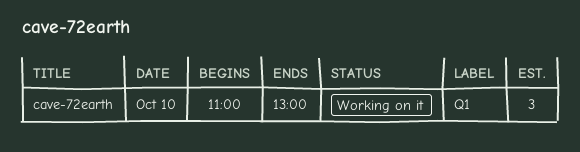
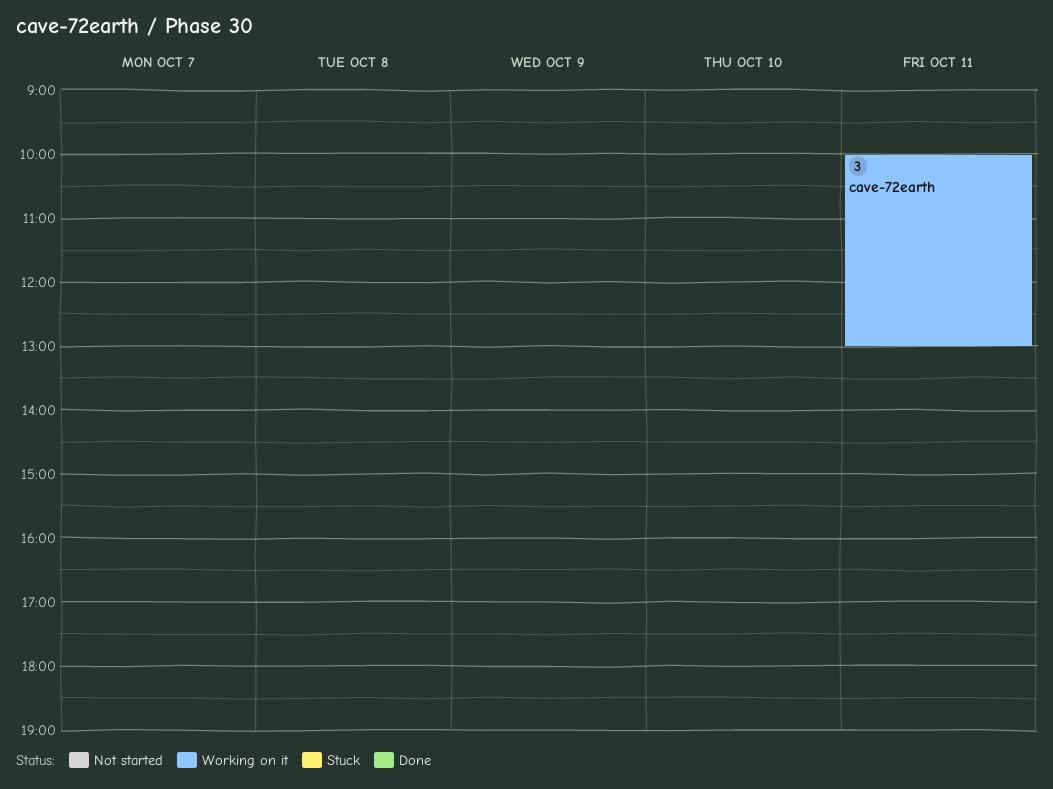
cave-72earth, day: Oct 10 -> Oct 11
cave-72earth, begins: 11:00 -> 10:00

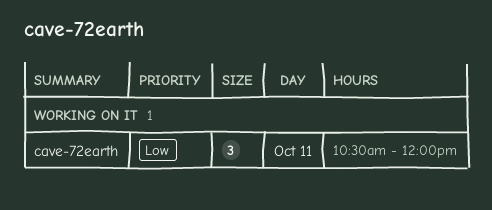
cave-72earth, begins: 10:00 -> 10:30
cave-72earth, ends: 13:00 -> 12:00

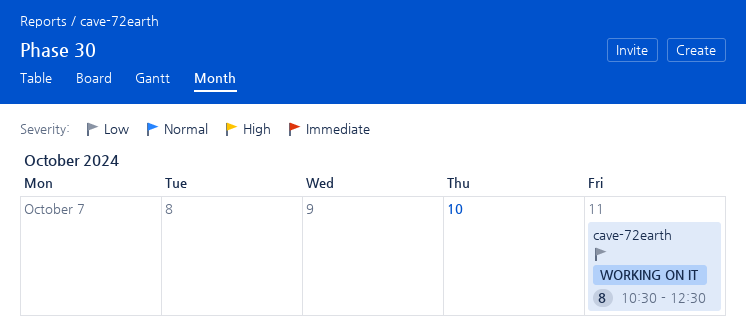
cave-72earth, estimate: 3 -> 8
cave-72earth, ends: 12:00 -> 12:30

